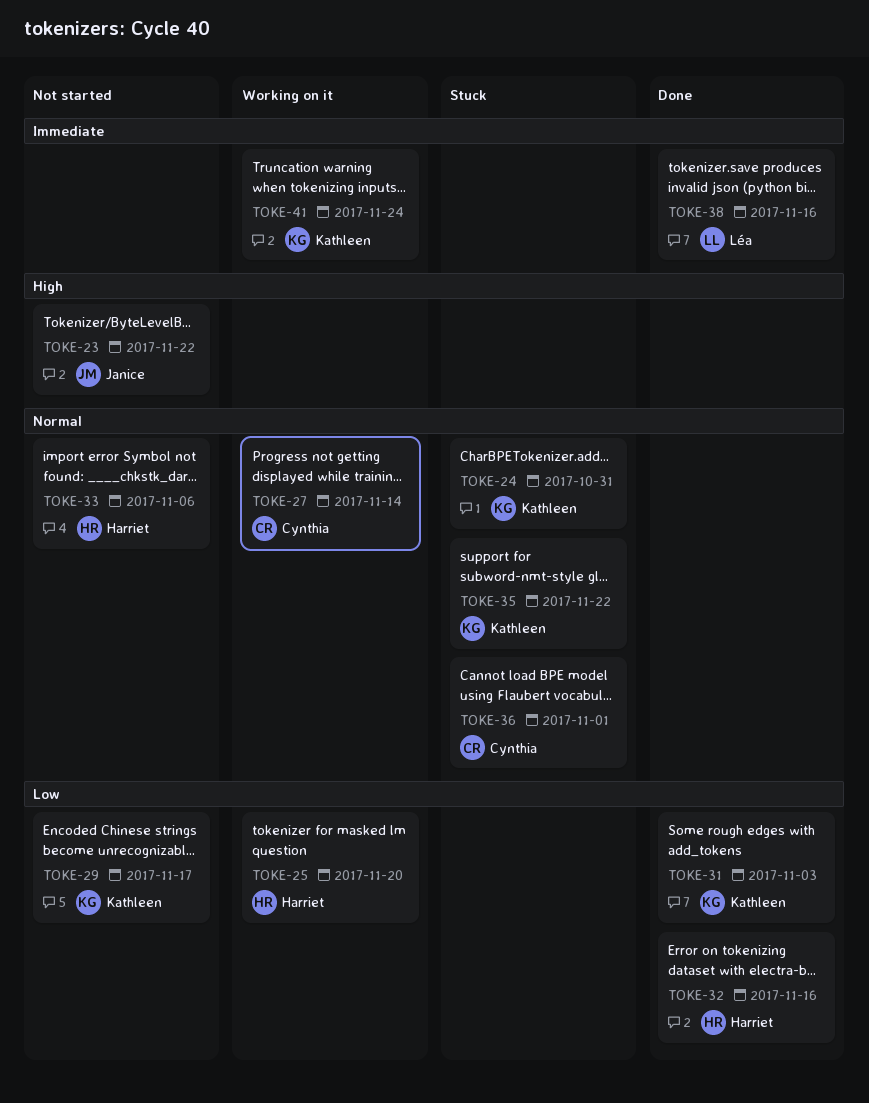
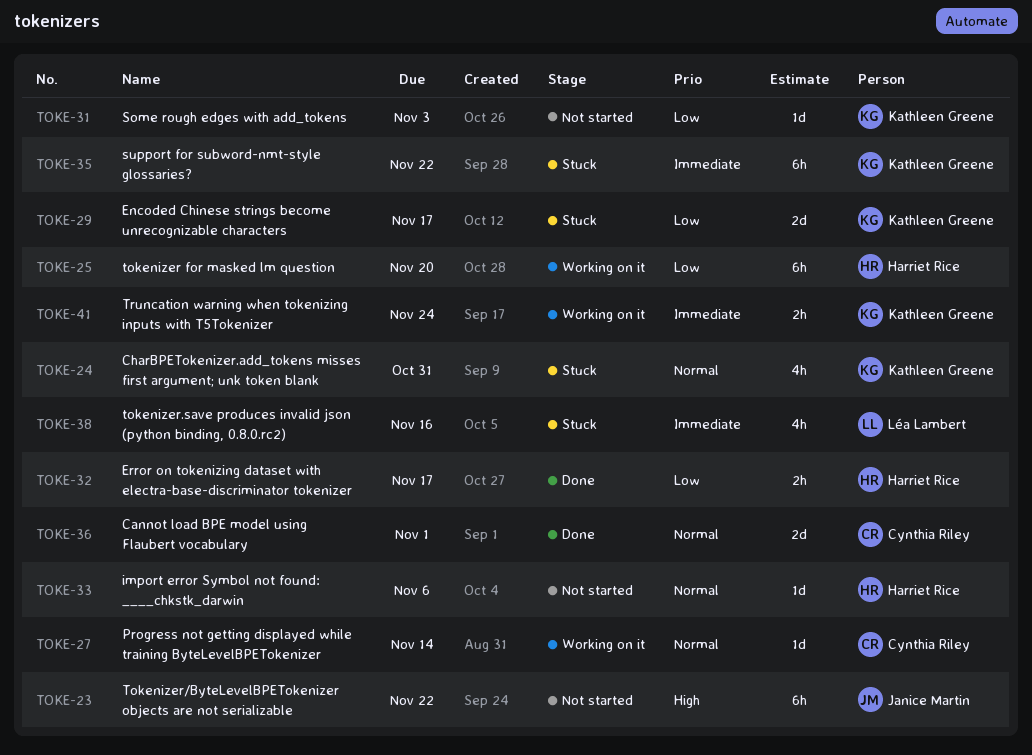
TOKE-29, status: Not started -> Stuck
TOKE-31, status: Done -> Not started
TOKE-32, due: Nov 16 -> Nov 17
TOKE-35, priority: Normal -> Immediate
TOKE-36, status: Stuck -> Done
TOKE-38, status: Done -> Stuck

